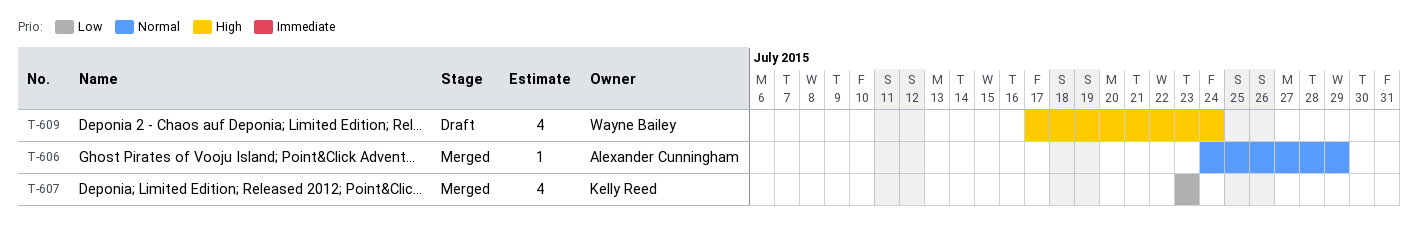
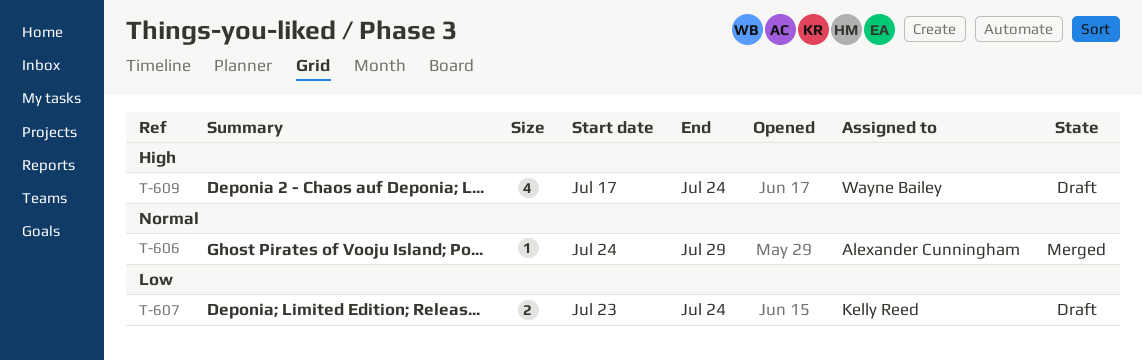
T-607, status: Merged -> Draft
T-607, estimate: 4 -> 2
T-607, due: Jul 23 -> Jul 24

